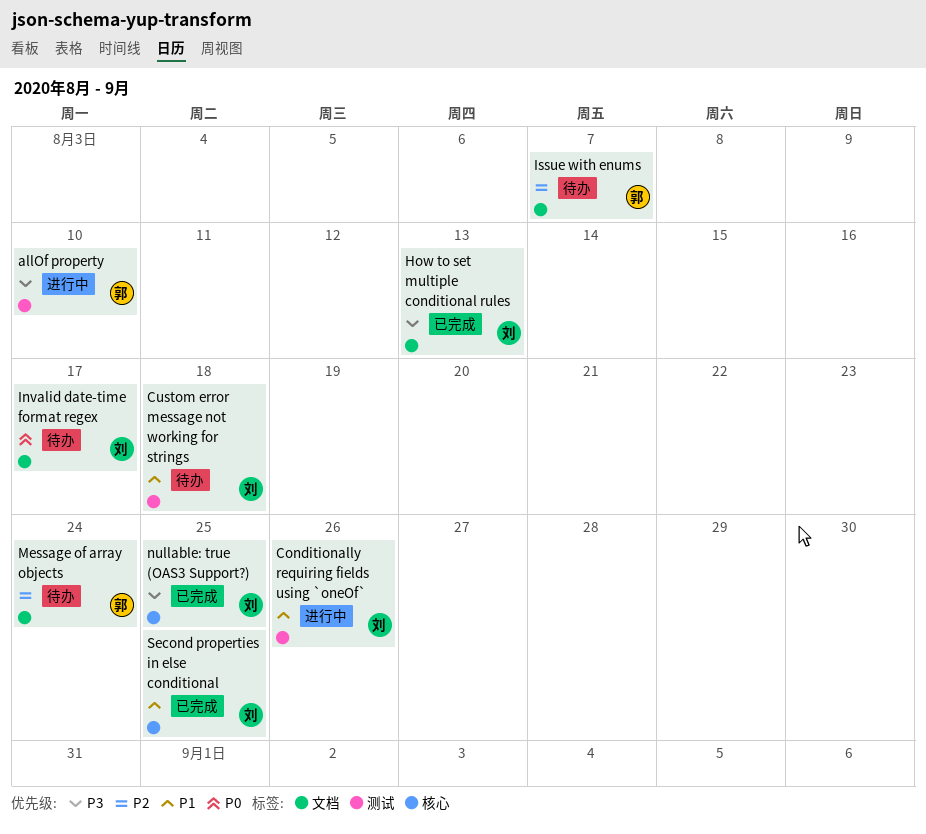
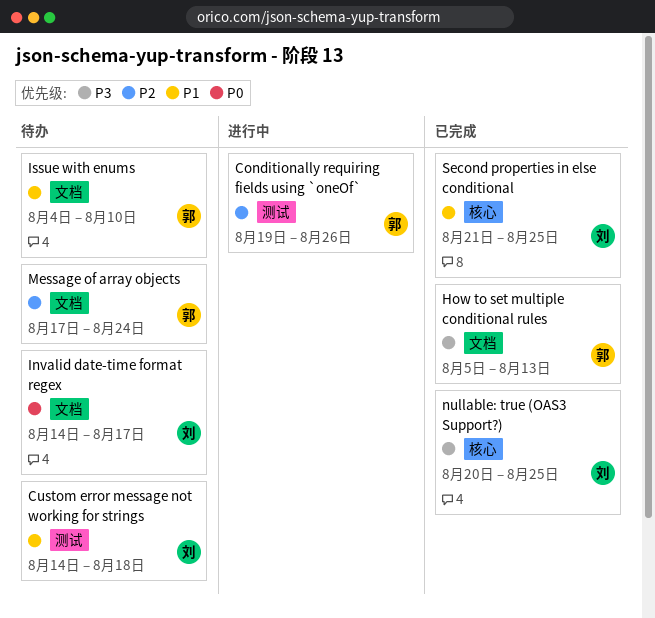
allOf property: present -> none
Conditionally requiring fields using `oneOf`, owner: 刘 -> 郭
Conditionally requiring fields using `oneOf`, priority: P1 -> P2
How to set multiple conditional rules, owner: 刘 -> 郭
Issue with enums, priority: P2 -> P1
Issue with enums, due: Aug 7 -> Aug 10

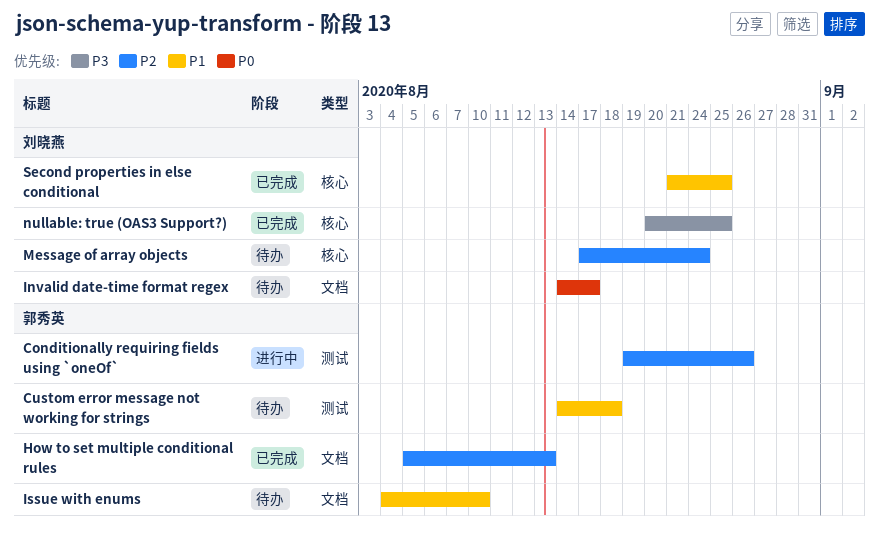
Custom error message not working for strings, owner: 刘晓燕 -> 郭秀英
How to set multiple conditional rules, priority: P3 -> P2
Message of array objects, owner: 郭秀英 -> 刘晓燕
Message of array objects, label: 文档 -> 核心

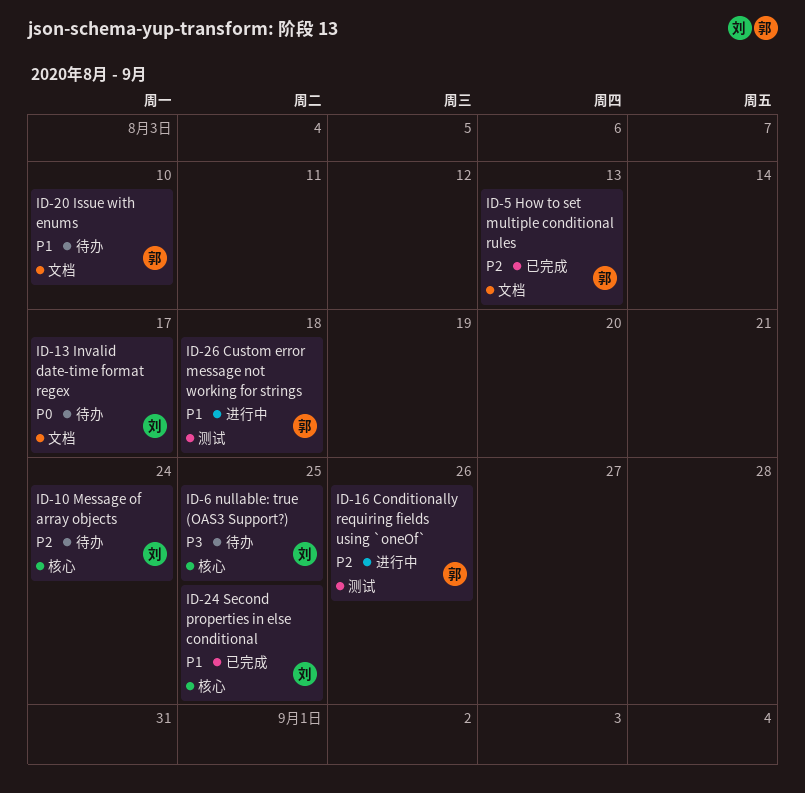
Custom error message not working for strings, status: 待办 -> 进行中
nullable: true (OAS3 Support?), status: 已完成 -> 待办

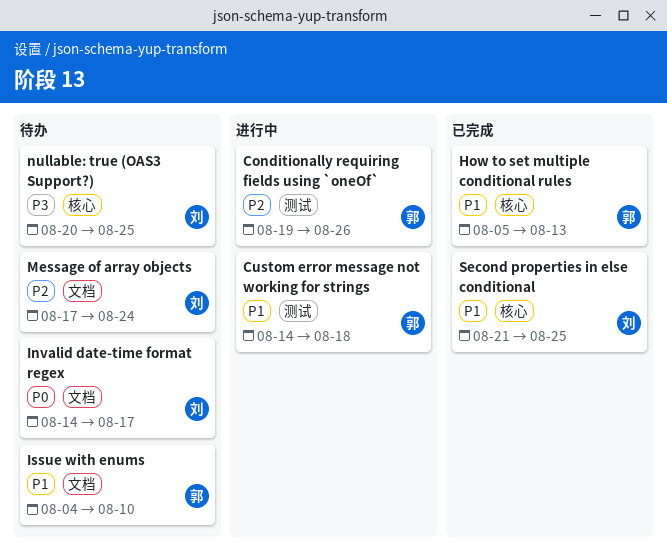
How to set multiple conditional rules, priority: P2 -> P1
How to set multiple conditional rules, label: 文档 -> 核心
Message of array objects, label: 核心 -> 文档

